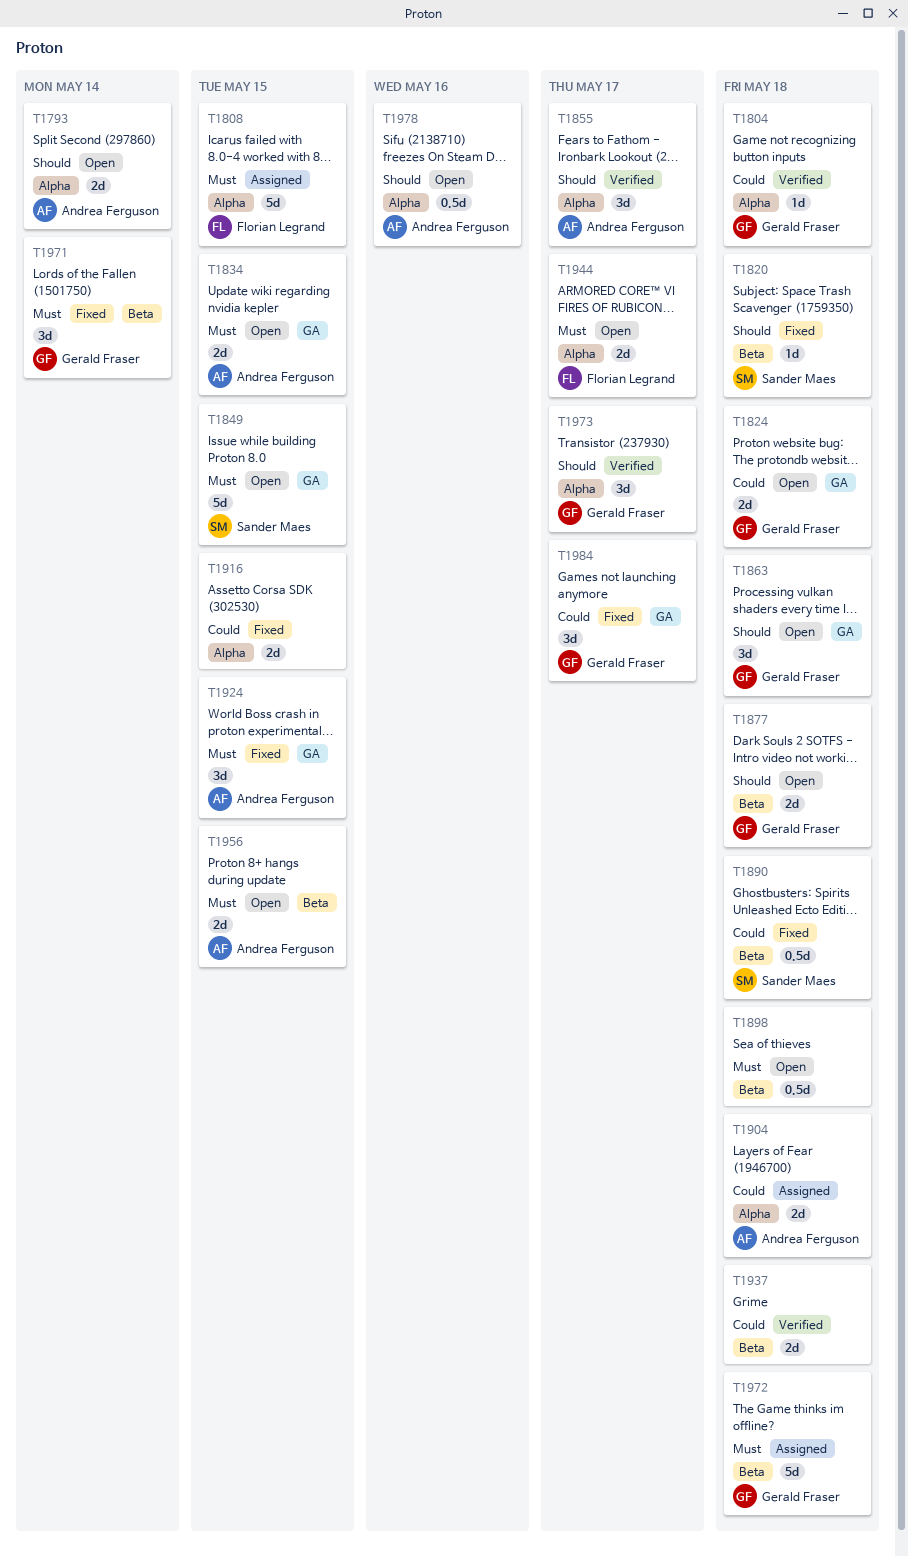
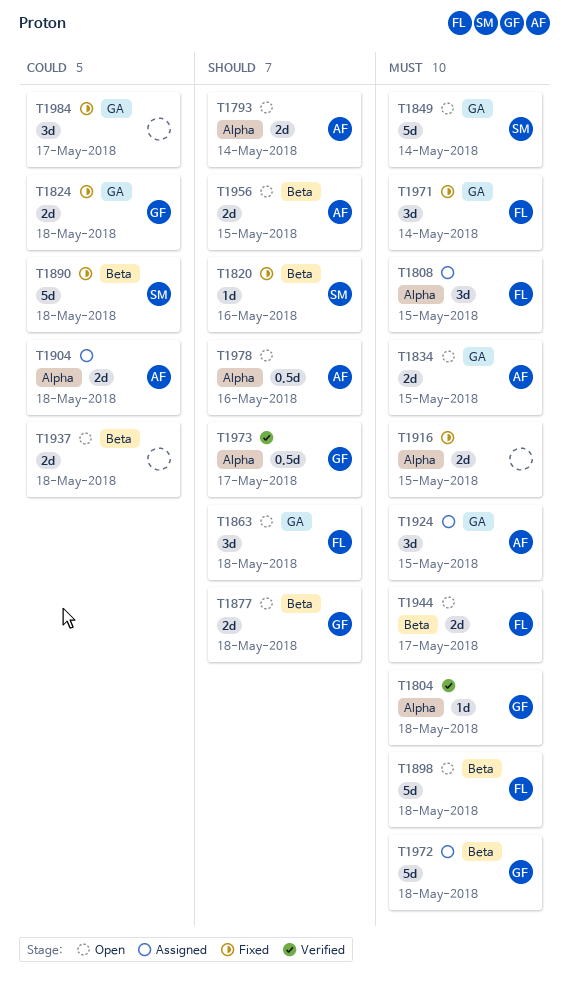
T1804, priority: Could -> Must
T1808, estimate: 5d -> 3d
T1820, due: May 18 -> May 16
T1824, status: Open -> Fixed
T1849, due: May 15 -> May 14
T1855: present -> none
T1863, owner: Gerald Fraser -> Florian Legrand
T1890, estimate: 0.5d -> 5d
T1898, owner: none -> Florian Legrand
T1898, estimate: 0.5d -> 5d
T1916, priority: Could -> Must
T1924, status: Fixed -> Assigned
T1937, status: Verified -> Open
T1944, label: Alpha -> Beta
T1956, priority: Must -> Should
T1971, owner: Gerald Fraser -> Florian Legrand
T1971, label: Beta -> GA
T1973, estimate: 3d -> 0.5d
T1984, owner: Gerald Fraser -> none

